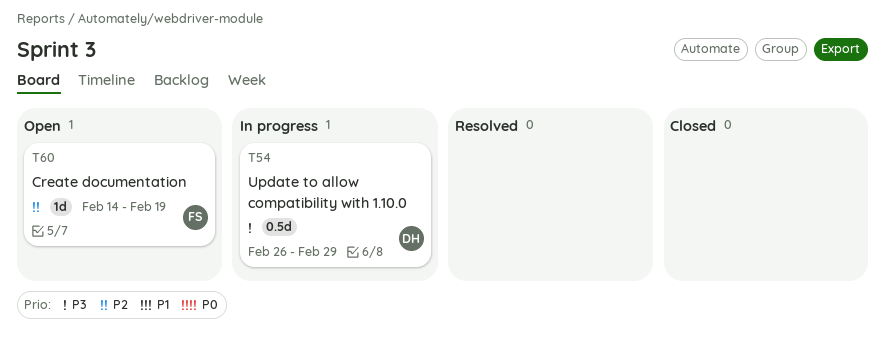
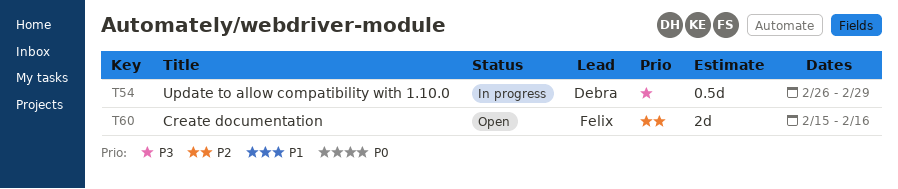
T60, estimate: 1d -> 2d
T60, start: Feb 14 -> Feb 15
T60, due: Feb 19 -> Feb 16

